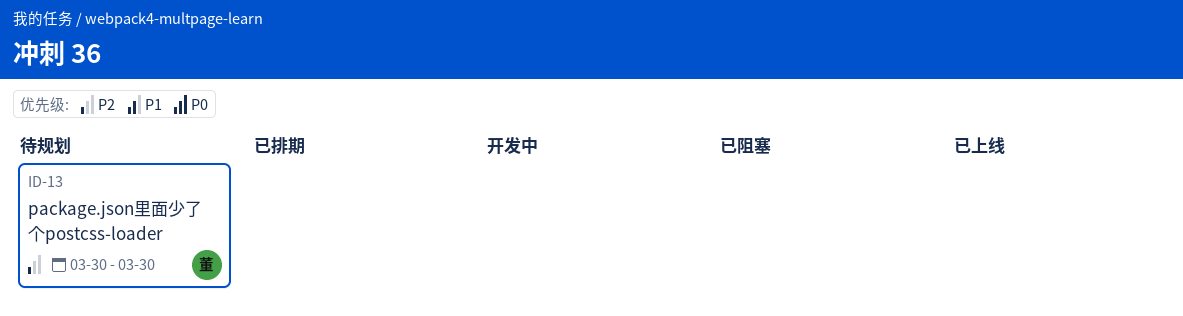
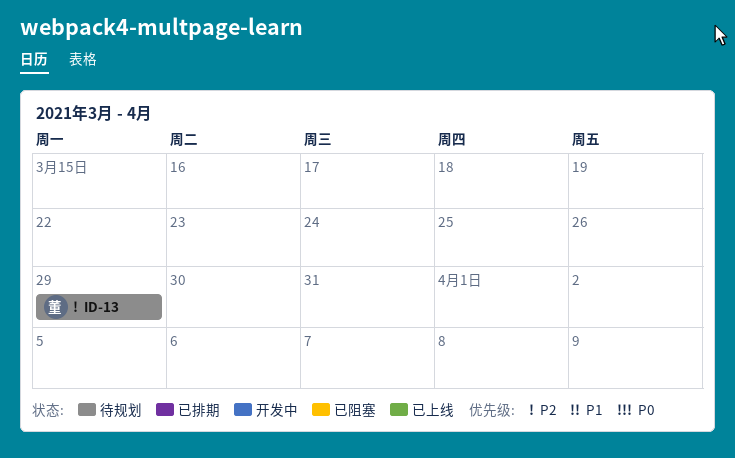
ID-13, start: Mar 30 -> Mar 29
ID-13, due: Mar 30 -> Mar 29

